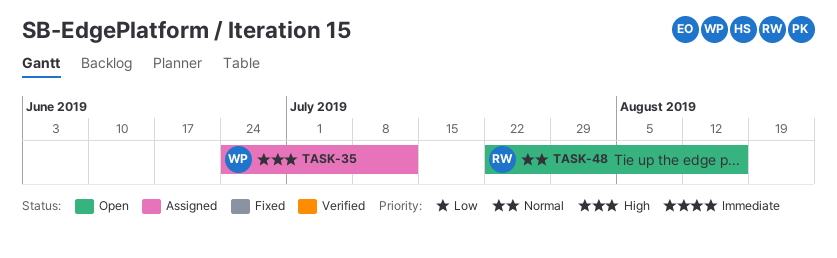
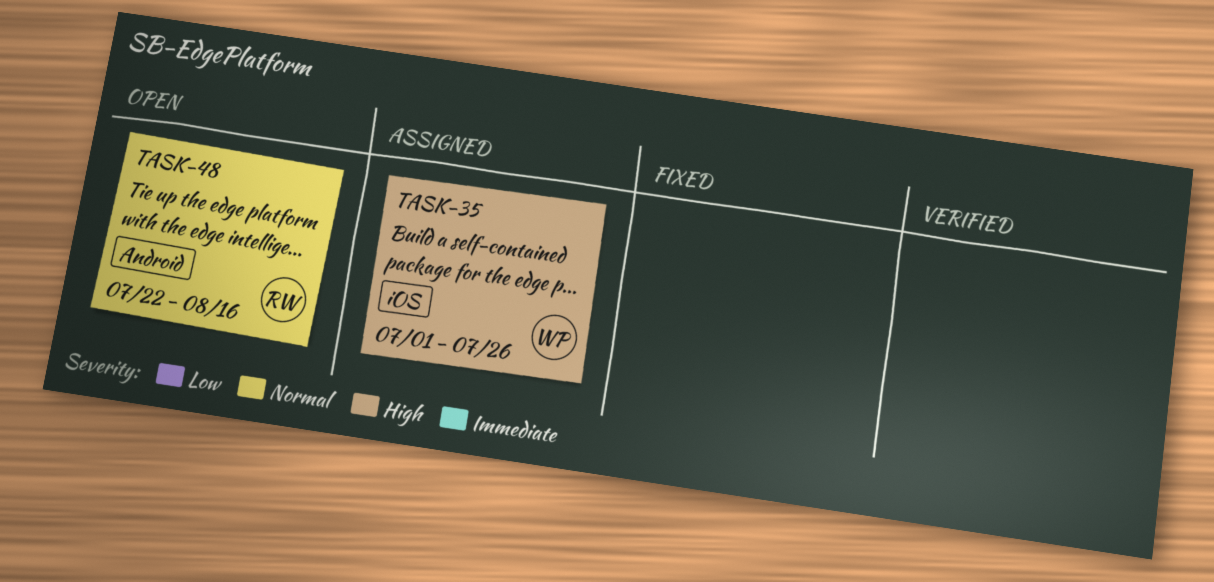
TASK-35, start: Jun 24 -> Jul 1
TASK-35, due: Jul 12 -> Jul 26

